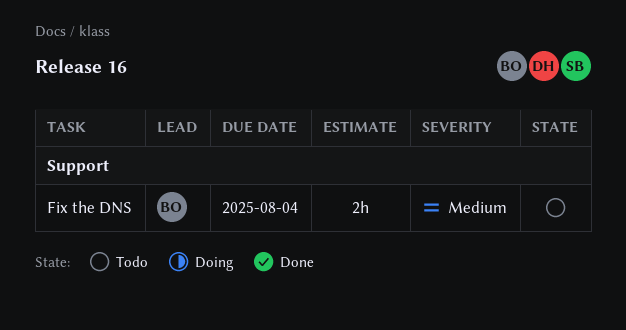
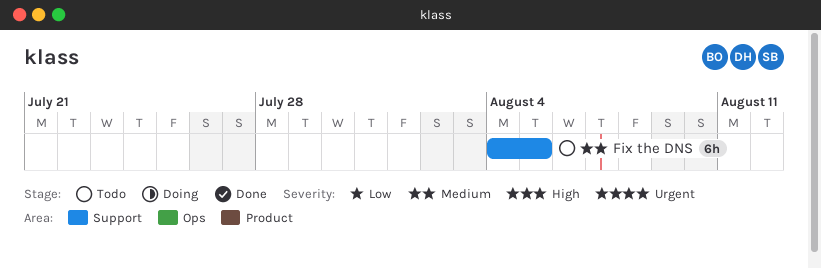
Fix the DNS, estimate: 2h -> 6h
Fix the DNS, due: Aug 4 -> Aug 5

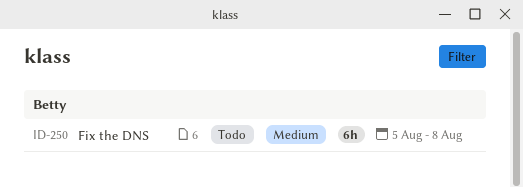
Fix the DNS, start: Aug 4 -> Aug 5
Fix the DNS, due: Aug 5 -> Aug 8

